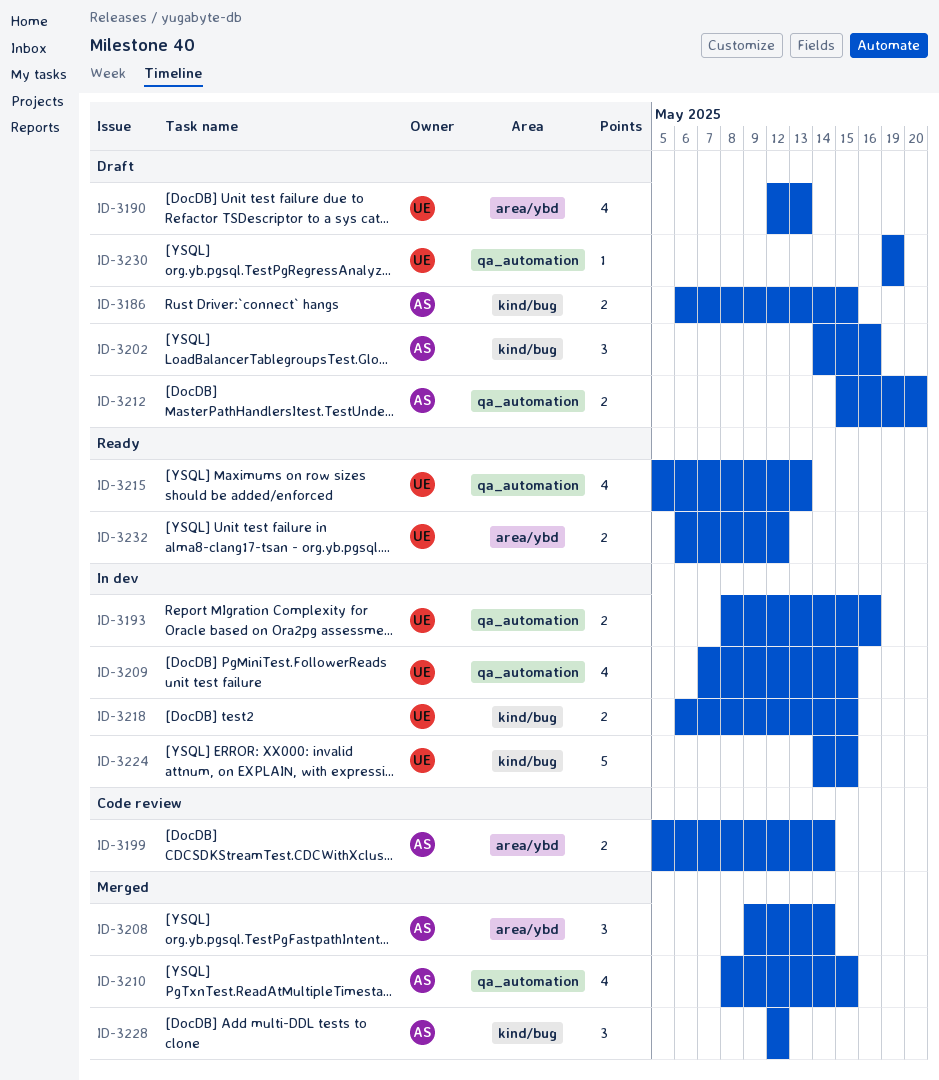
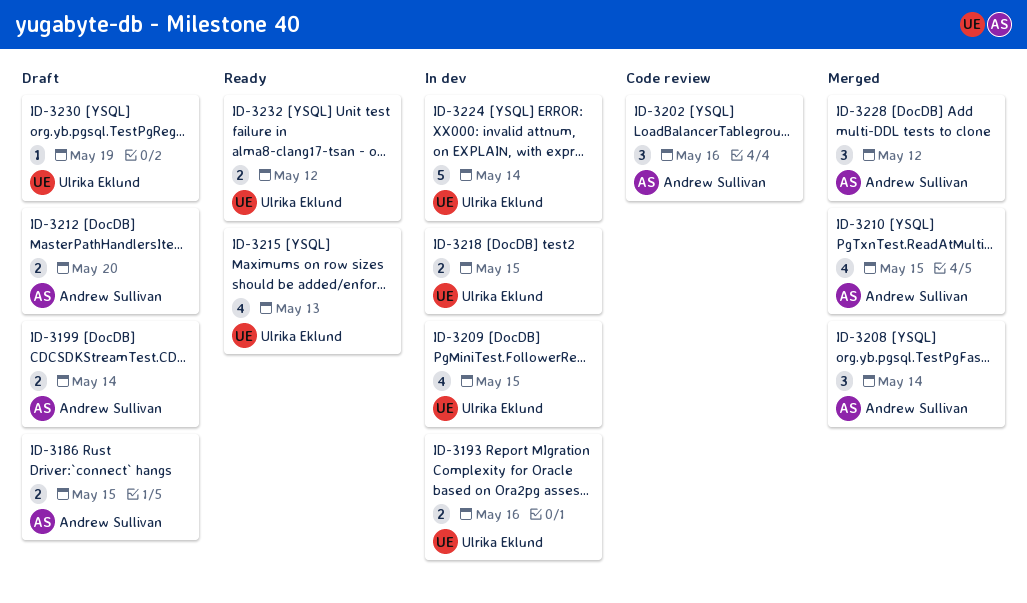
ID-3190: present -> none
ID-3199, status: Code review -> Draft
ID-3202, status: Draft -> Code review
ID-3224, due: May 15 -> May 14

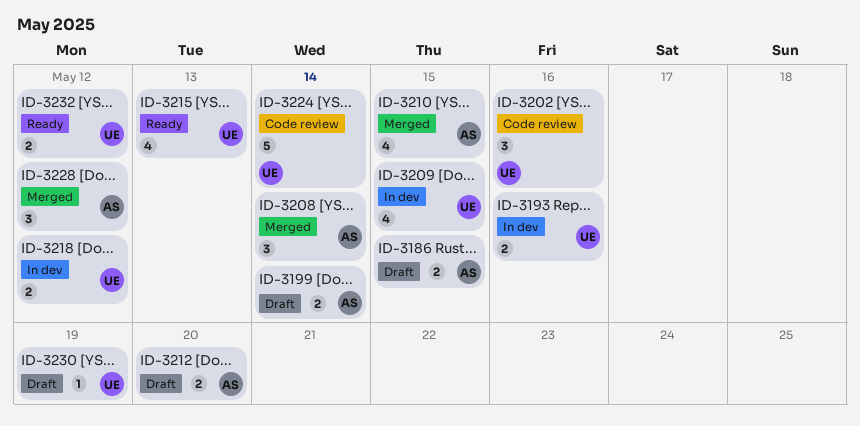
ID-3202, owner: Andrew Sullivan -> Ulrika Eklund
ID-3218, due: May 15 -> May 12
ID-3224, status: In dev -> Code review

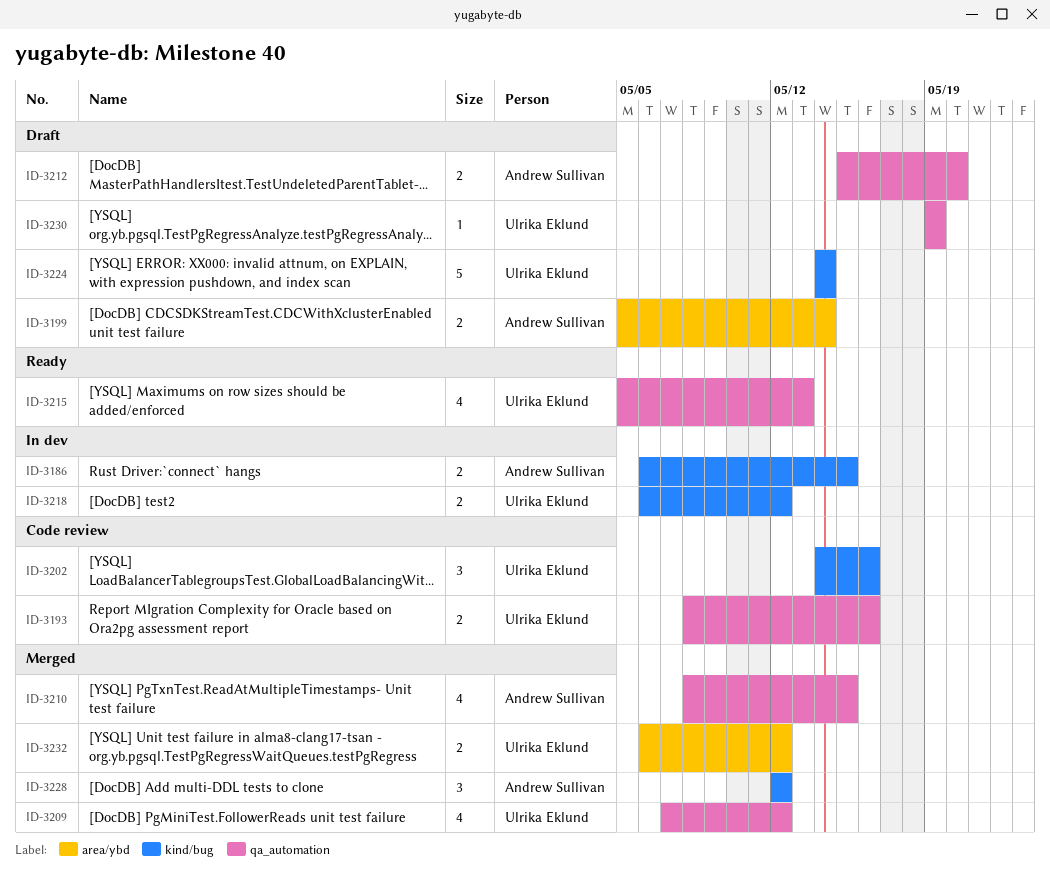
ID-3186, status: Draft -> In dev
ID-3193, status: In dev -> Code review
ID-3208: present -> none
ID-3209, status: In dev -> Merged
ID-3209, due: May 15 -> May 12
ID-3224, status: Code review -> Draft
ID-3232, status: Ready -> Merged

